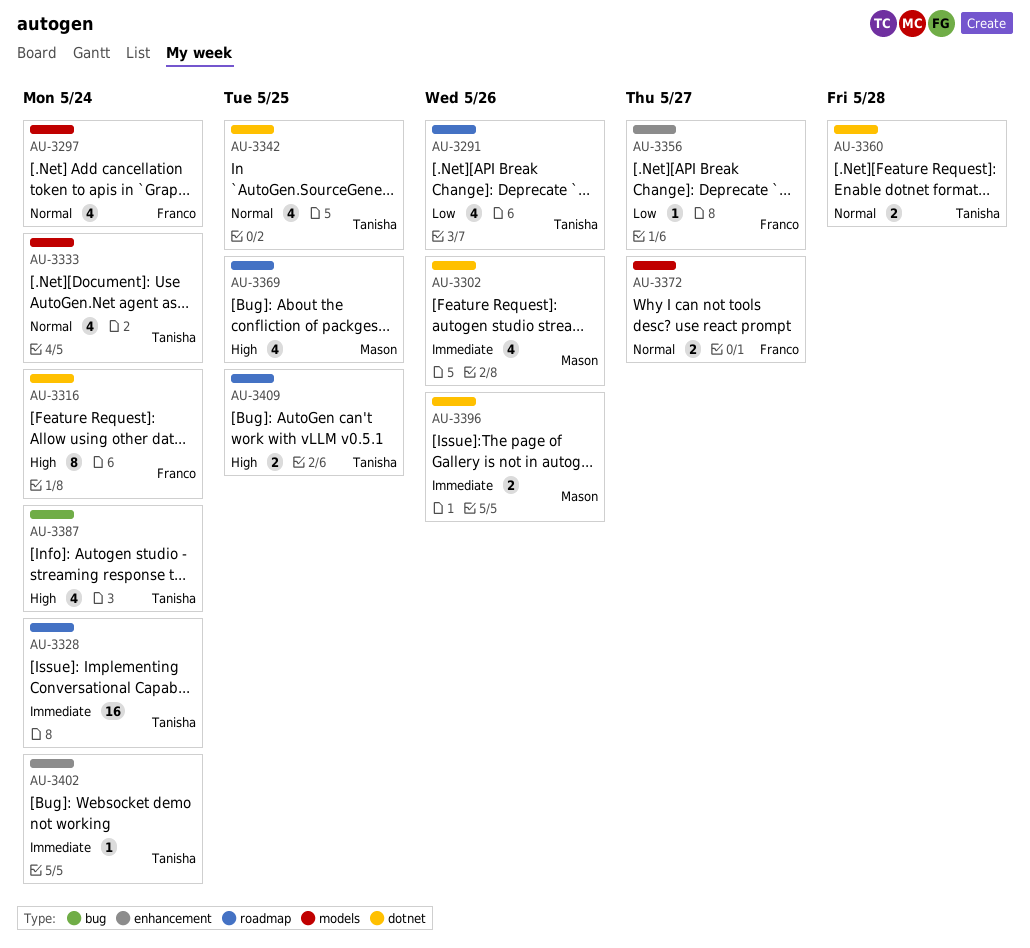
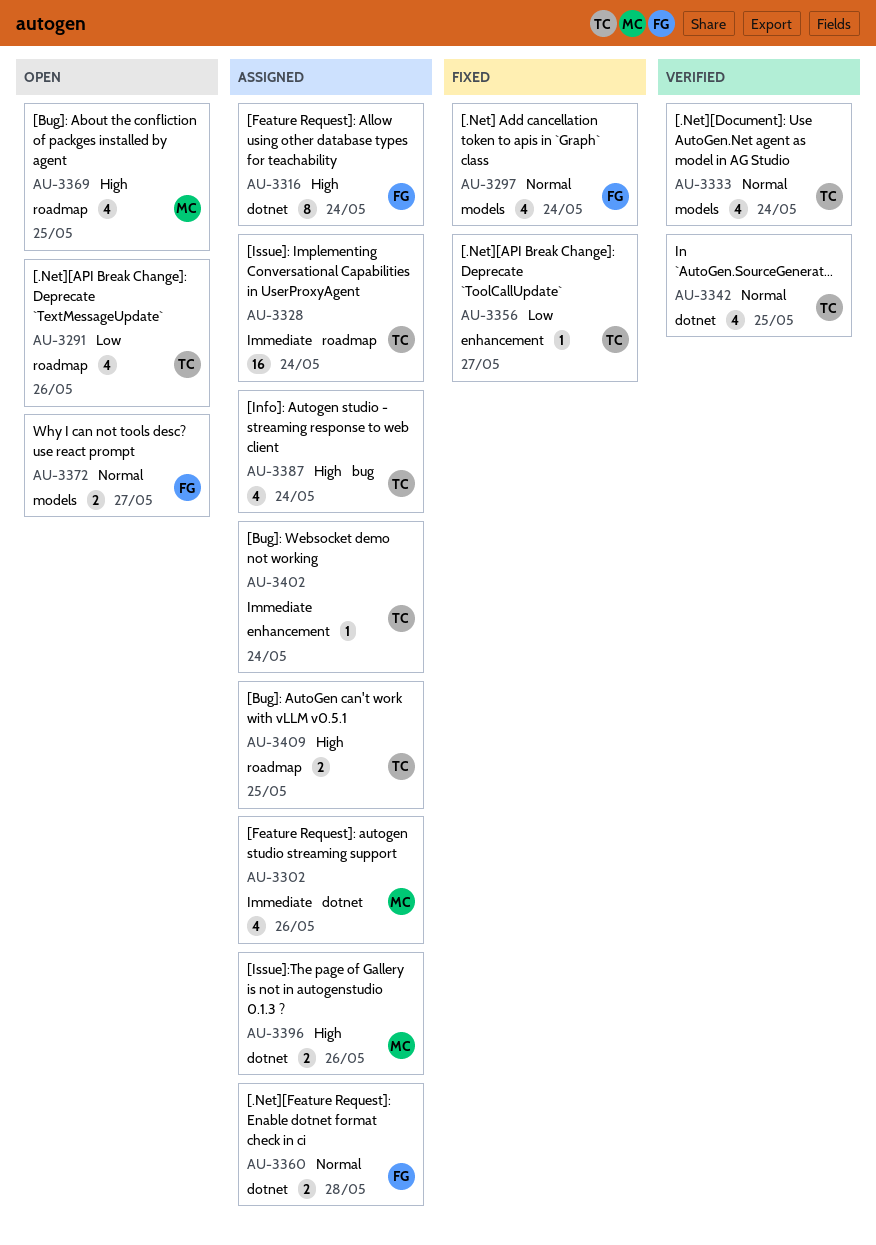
AU-3356, owner: Franco -> Tanisha
AU-3360, owner: Tanisha -> Franco
AU-3396, priority: Immediate -> High

